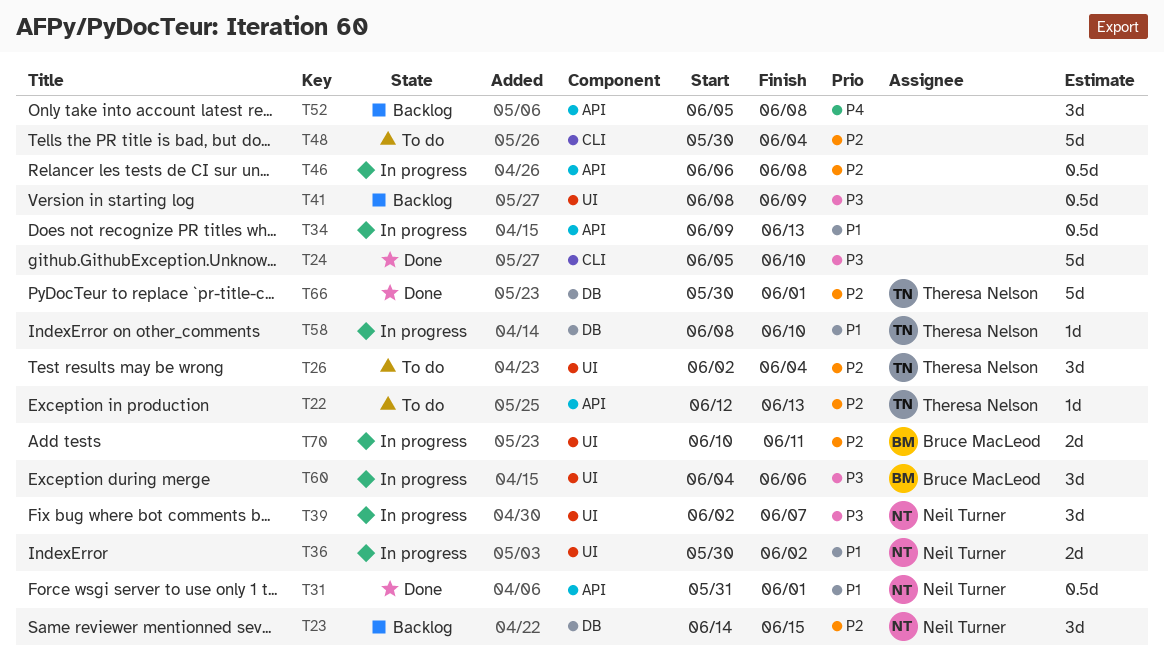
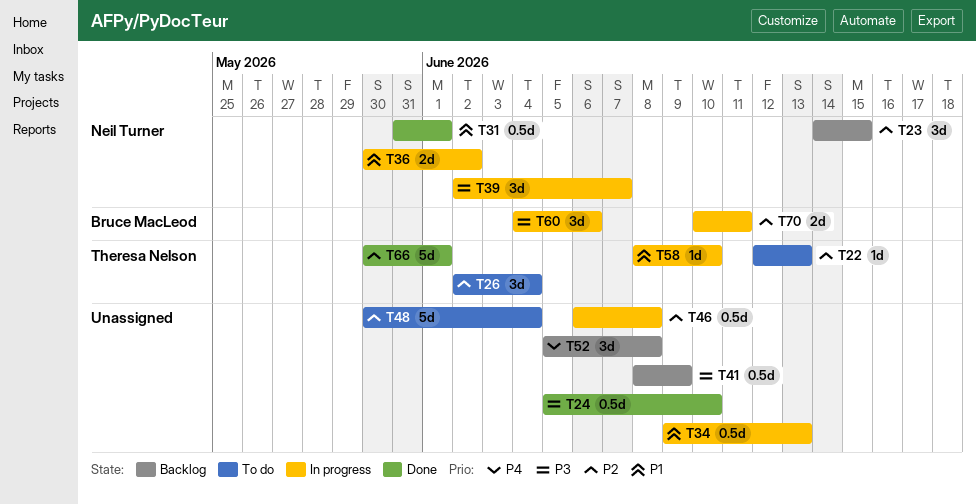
T24, estimate: 5d -> 0.5d

